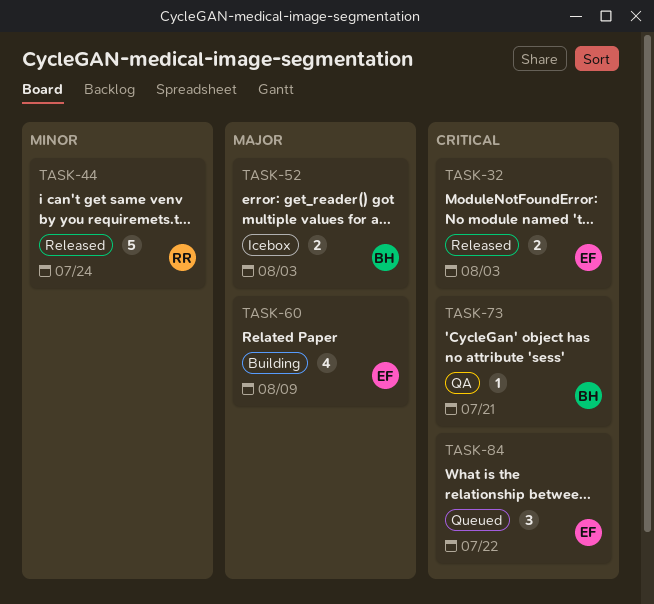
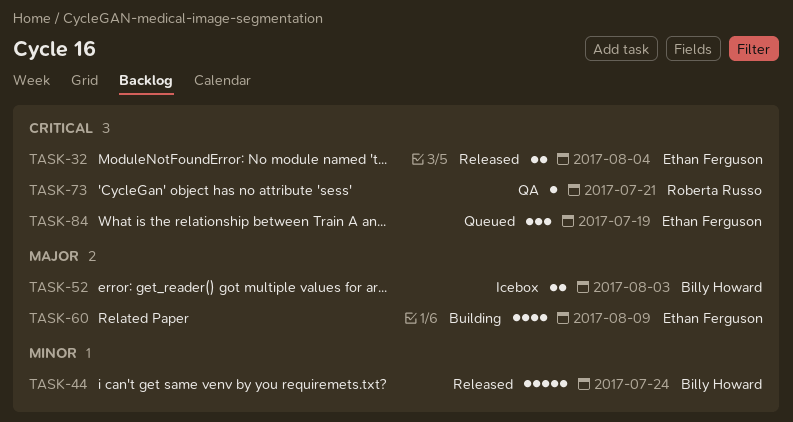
TASK-32, due: Aug 3 -> Aug 4
TASK-44, owner: Roberta Russo -> Billy Howard
TASK-73, owner: Billy Howard -> Roberta Russo
TASK-84, due: Jul 22 -> Jul 19

